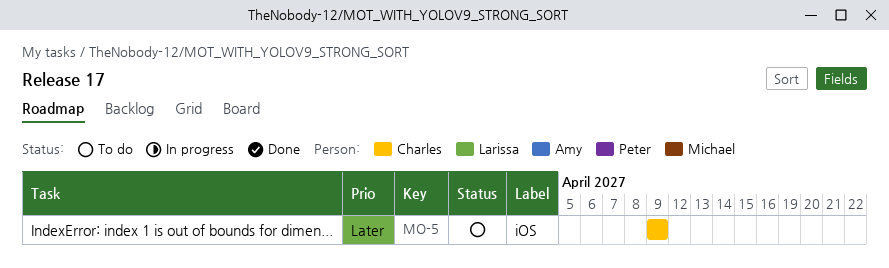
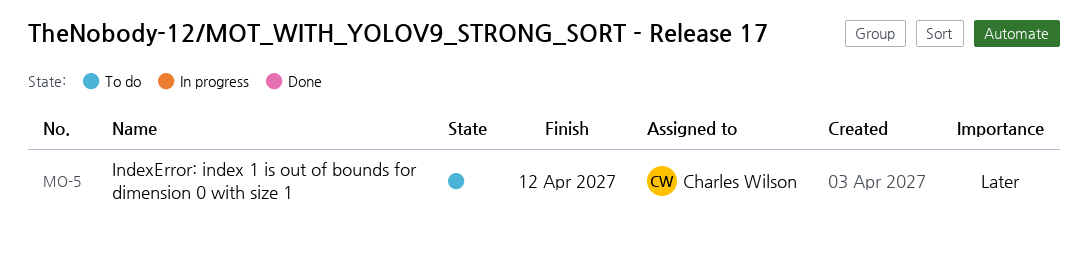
MO-5, due: Apr 9 -> Apr 12

